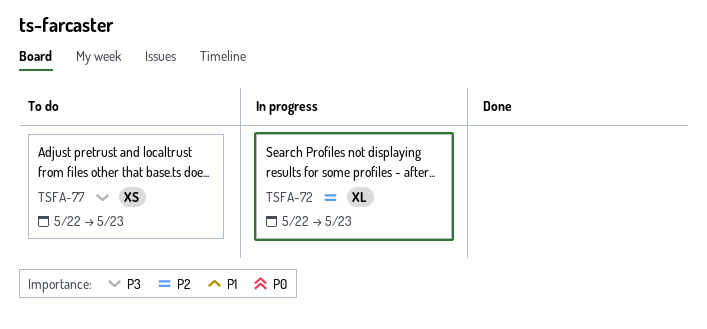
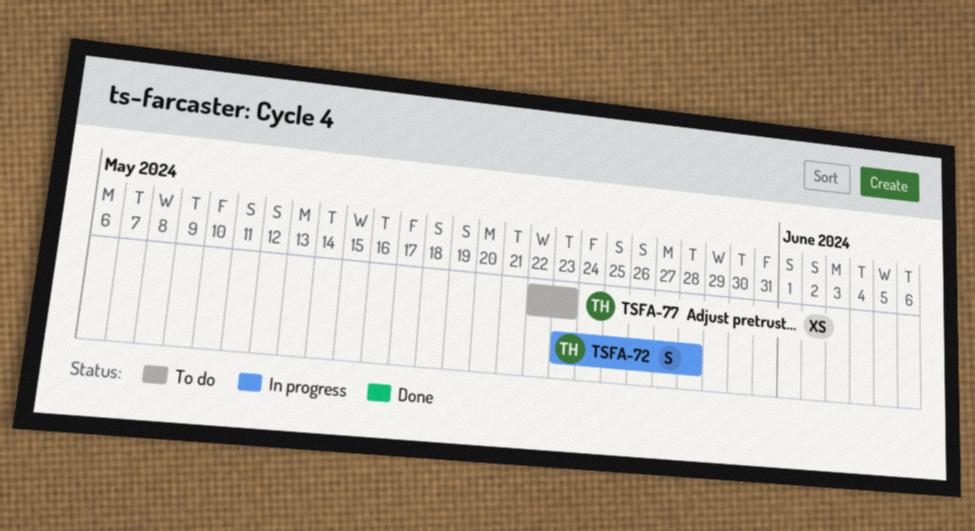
TSFA-72, estimate: XL -> S
TSFA-72, start: May 22 -> May 23
TSFA-72, due: May 23 -> May 28

